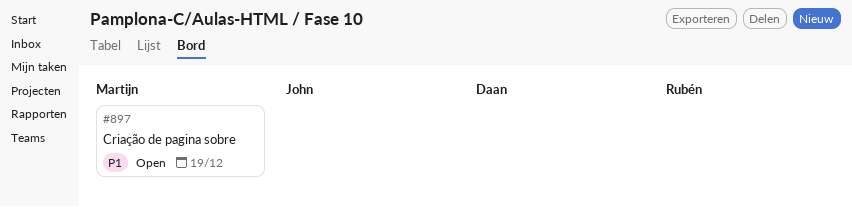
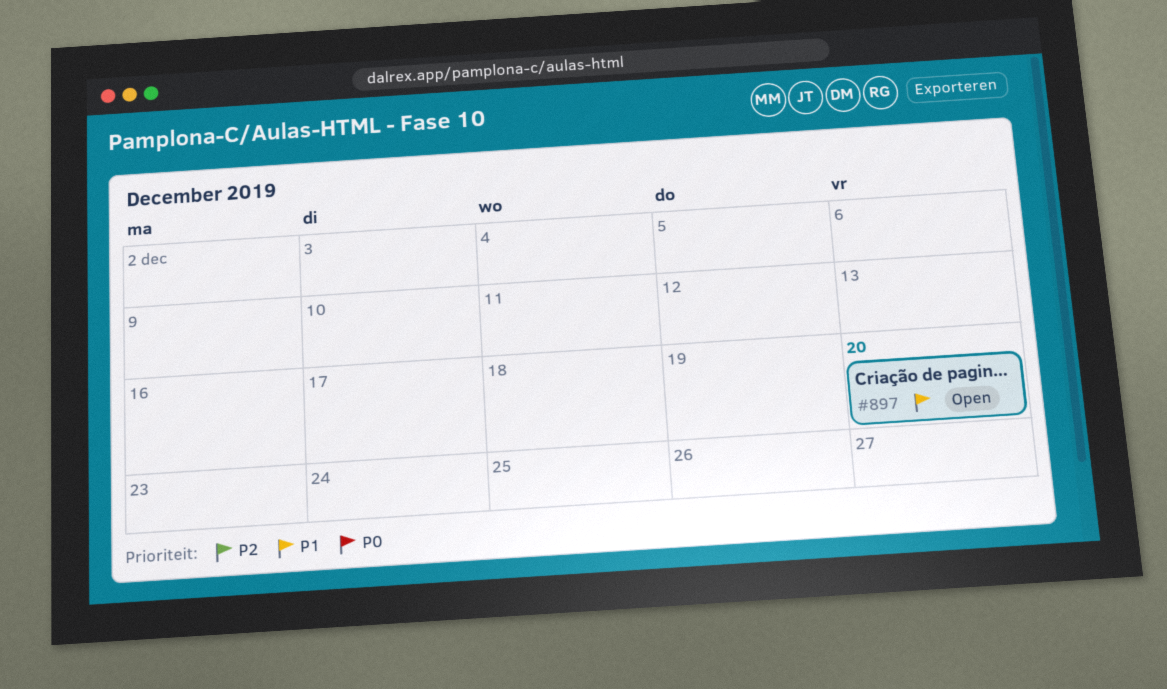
#897, due: Dec 19 -> Dec 20

